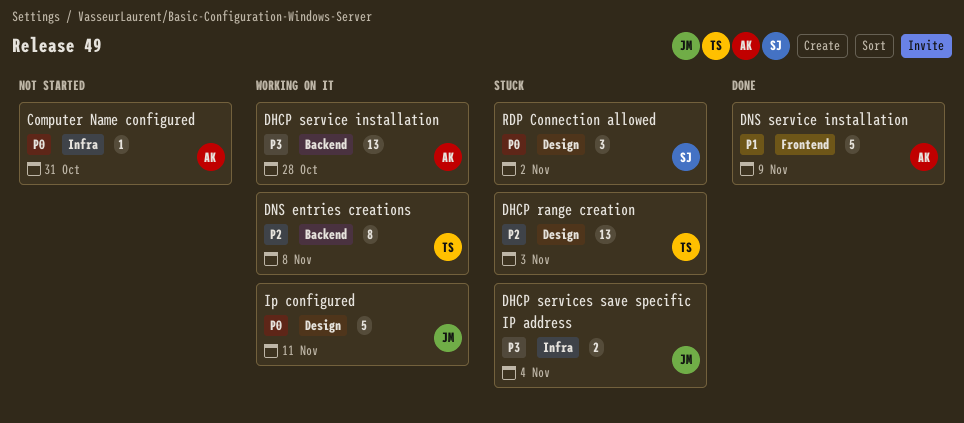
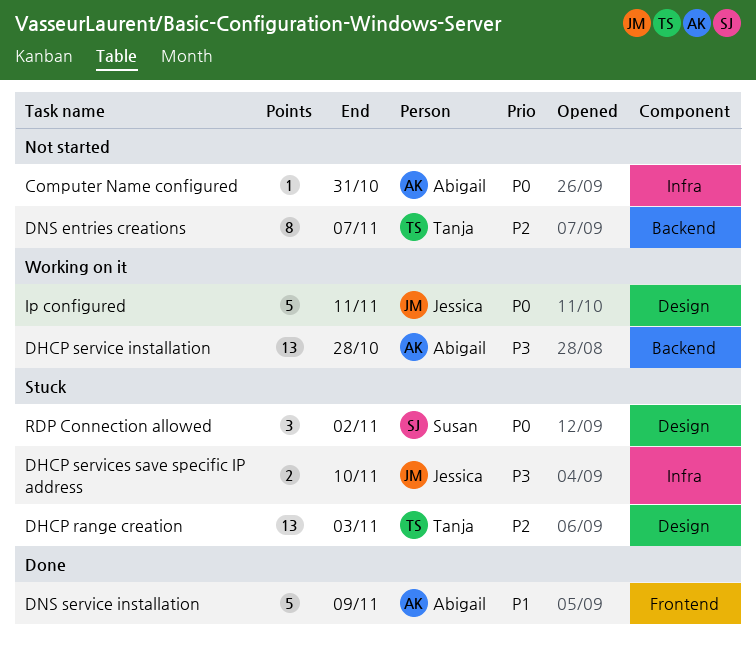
DHCP services save specific IP address, due: Nov 4 -> Nov 10
DNS entries creations, status: Working on it -> Not started
DNS entries creations, due: Nov 8 -> Nov 7

